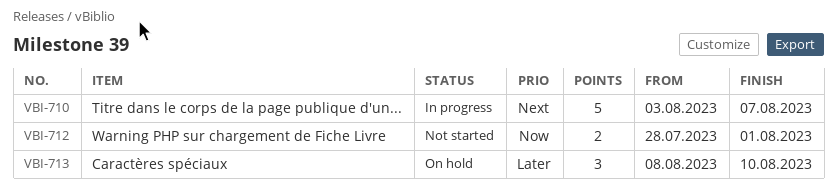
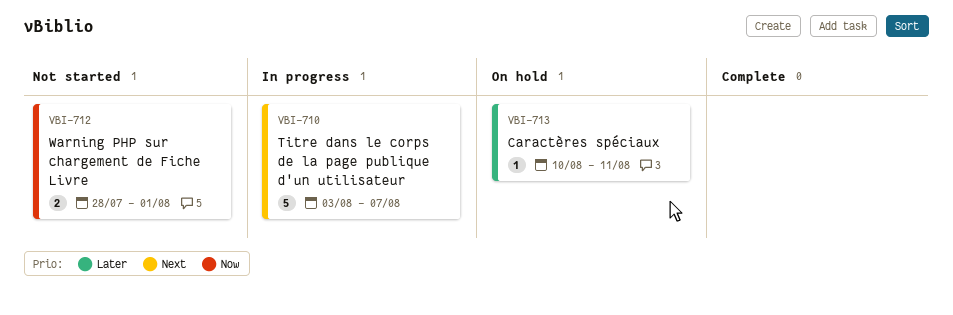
VBI-713, estimate: 3 -> 1
VBI-713, start: Aug 8 -> Aug 10
VBI-713, due: Aug 10 -> Aug 11

